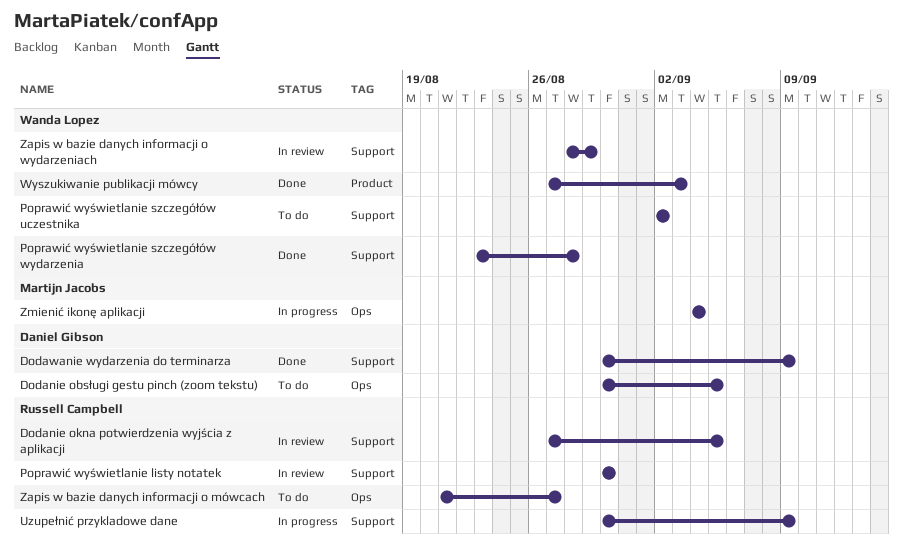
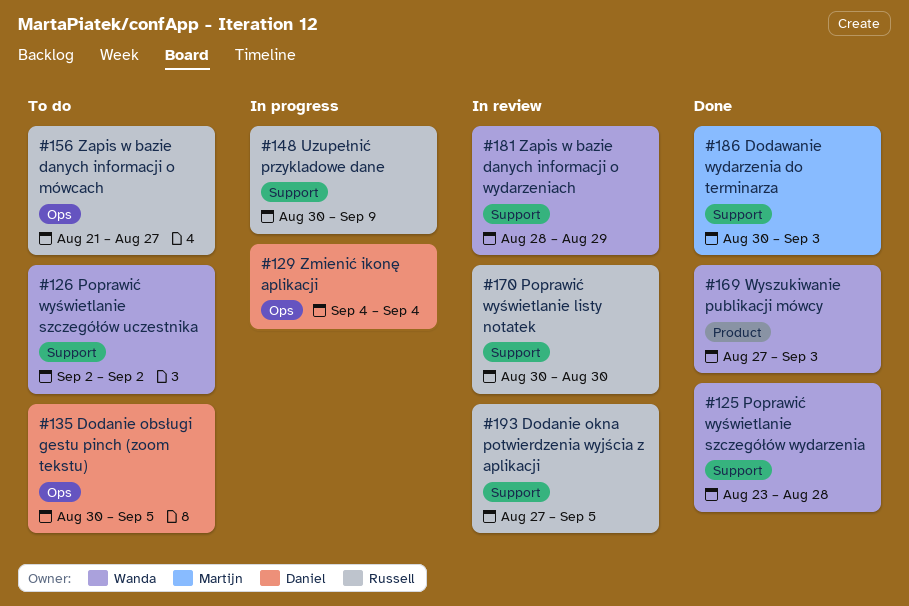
Dodawanie wydarzenia do terminarza, owner: Daniel Gibson -> Martijn Jacobs
Dodawanie wydarzenia do terminarza, due: Sep 9 -> Sep 3
Zmienić ikonę aplikacji, owner: Martijn Jacobs -> Daniel Gibson

